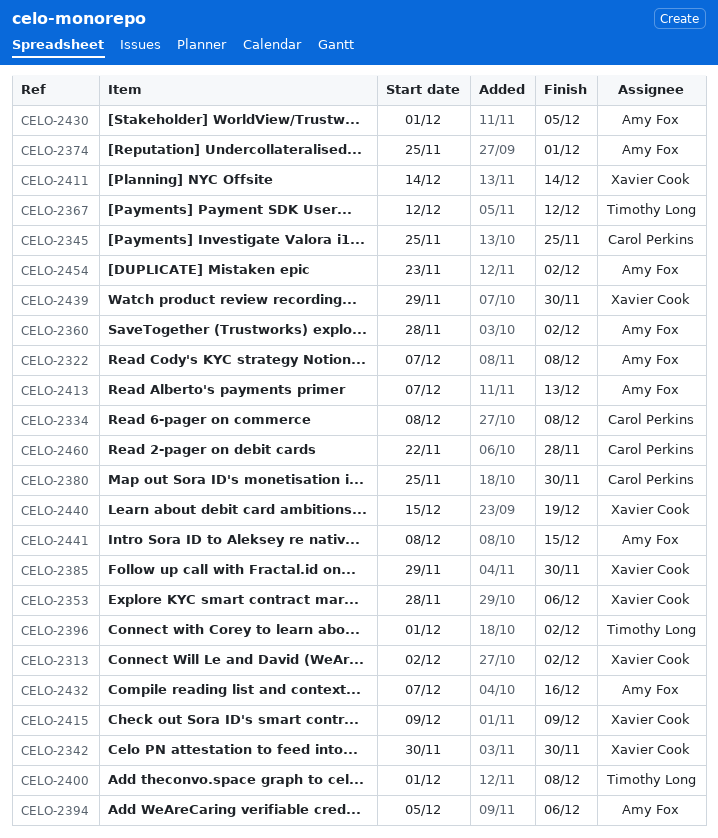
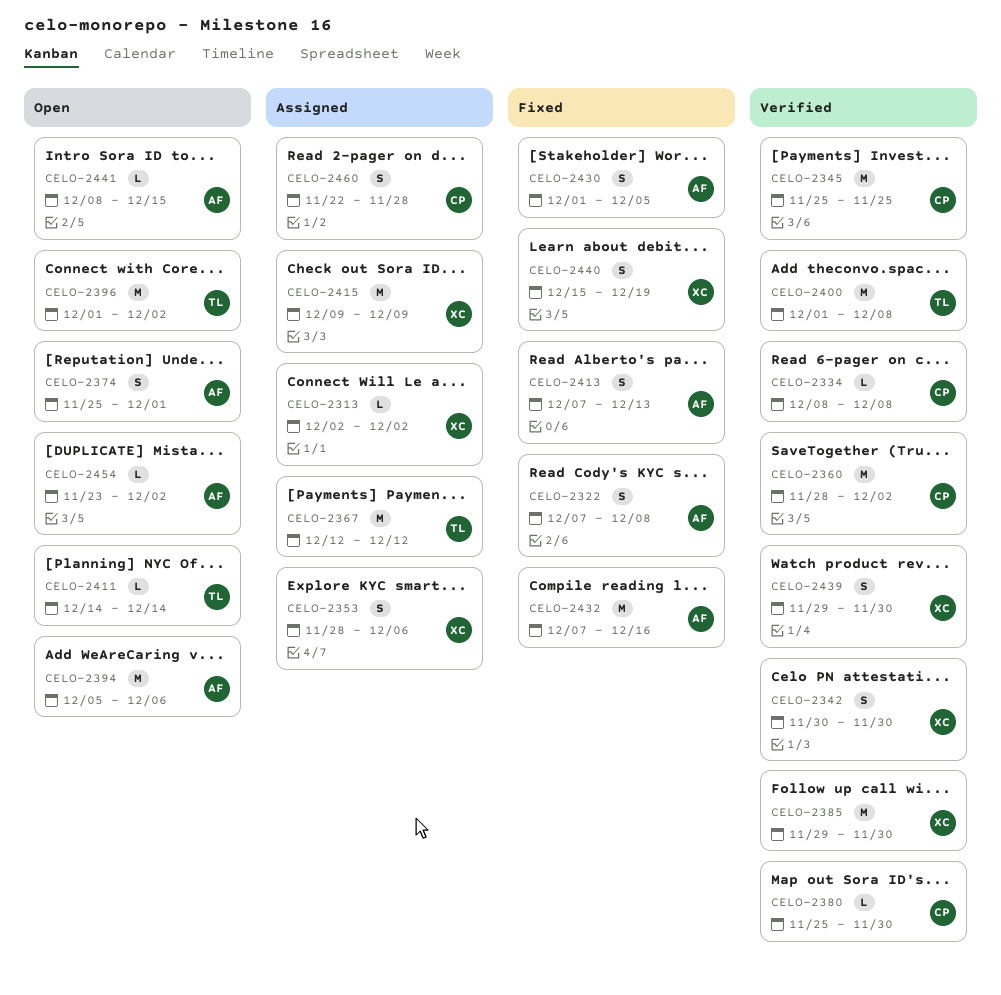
CELO-2360, owner: Amy Fox -> Carol Perkins
CELO-2411, owner: Xavier Cook -> Timothy Long

